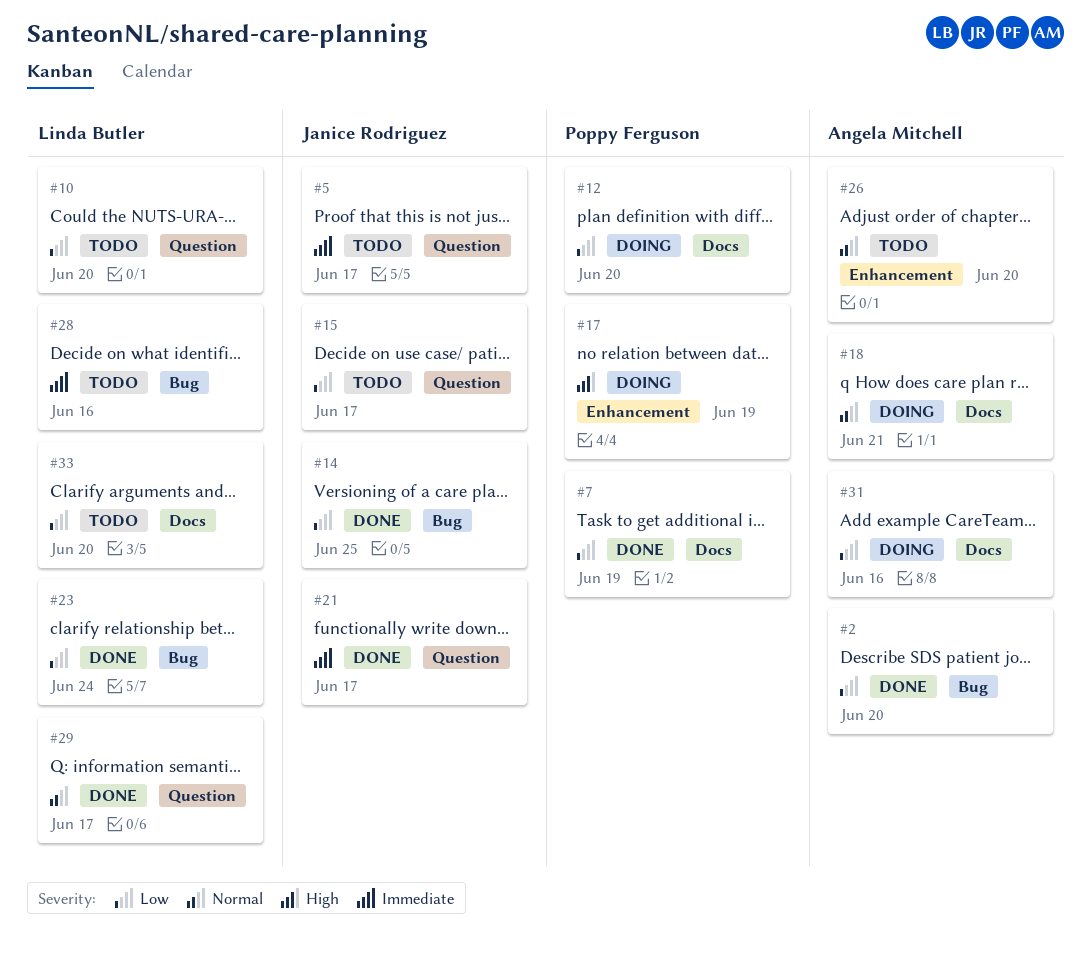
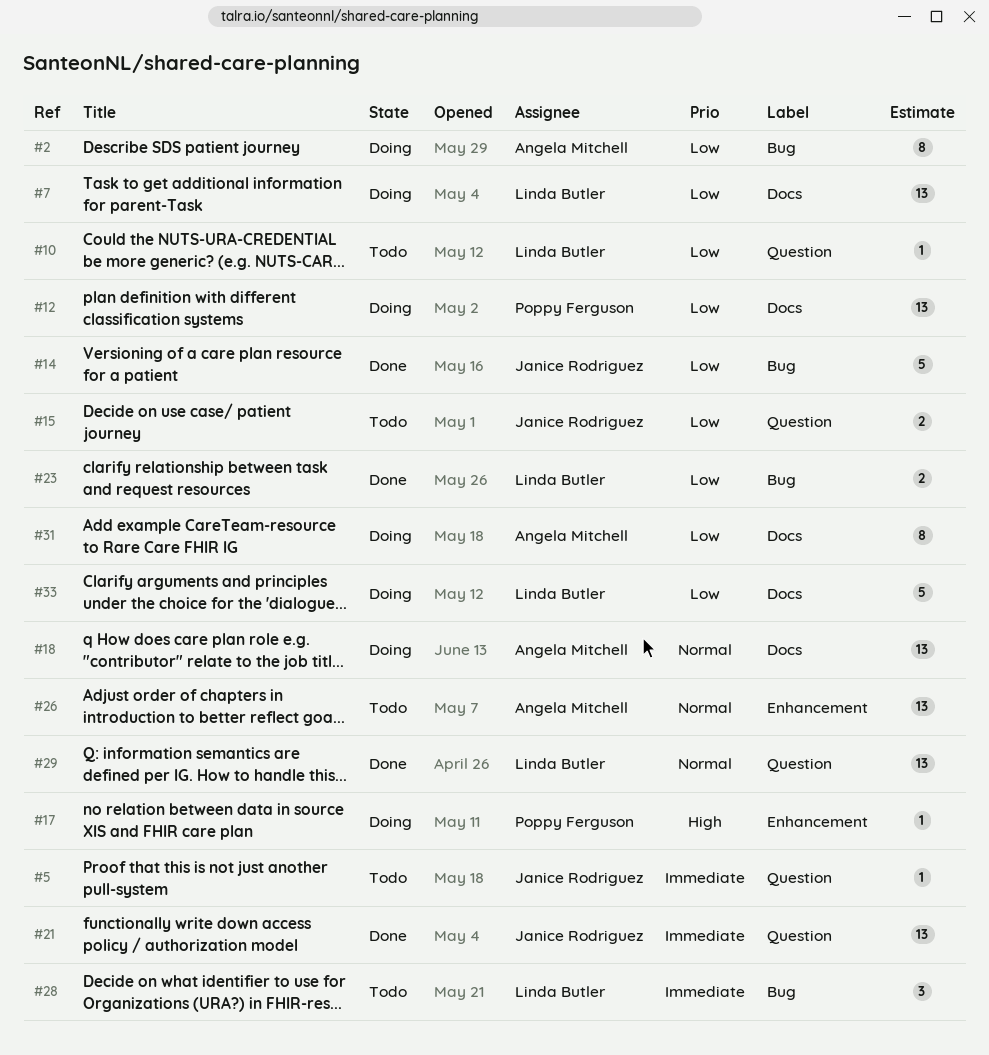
#2, status: Done -> Doing
#7, status: Done -> Doing
#7, owner: Poppy Ferguson -> Linda Butler
#33, status: Todo -> Doing

